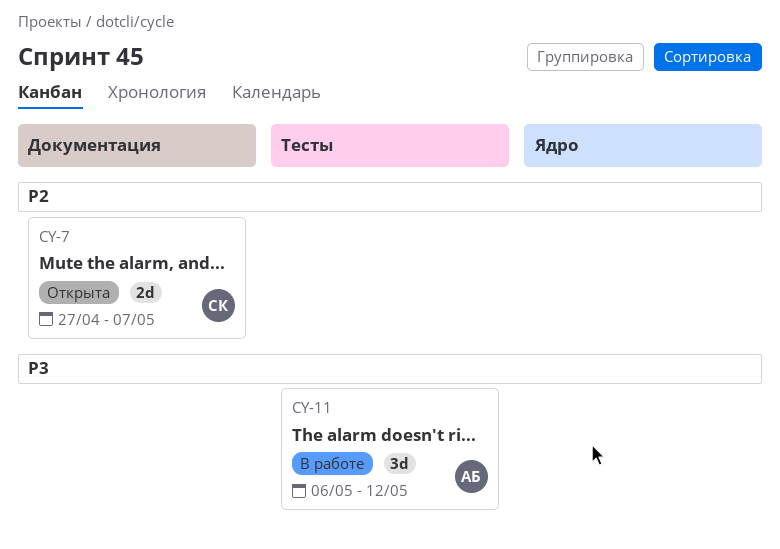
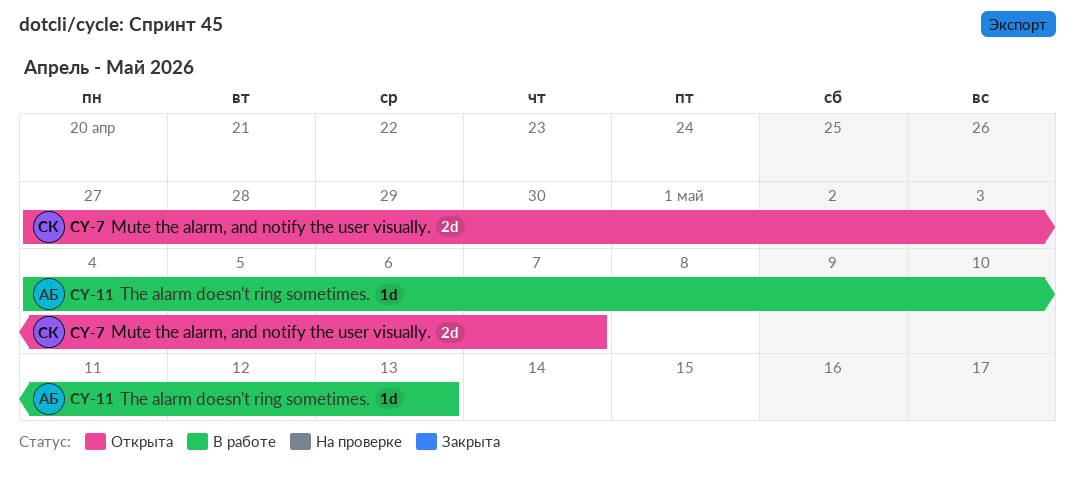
CY-11, estimate: 3d -> 1d
CY-11, start: May 6 -> May 4
CY-11, due: May 12 -> May 13

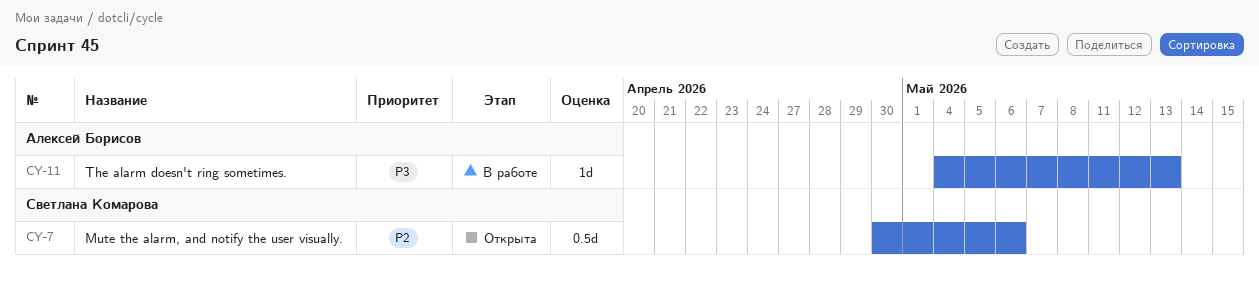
CY-7, estimate: 2d -> 0.5d
CY-7, start: Apr 27 -> Apr 30
CY-7, due: May 7 -> May 6

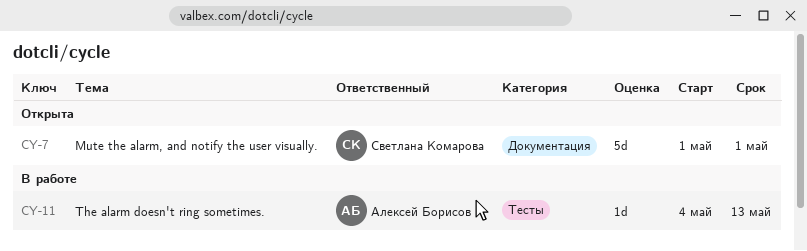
CY-7, estimate: 0.5d -> 5d
CY-7, start: Apr 30 -> May 1
CY-7, due: May 6 -> May 1

